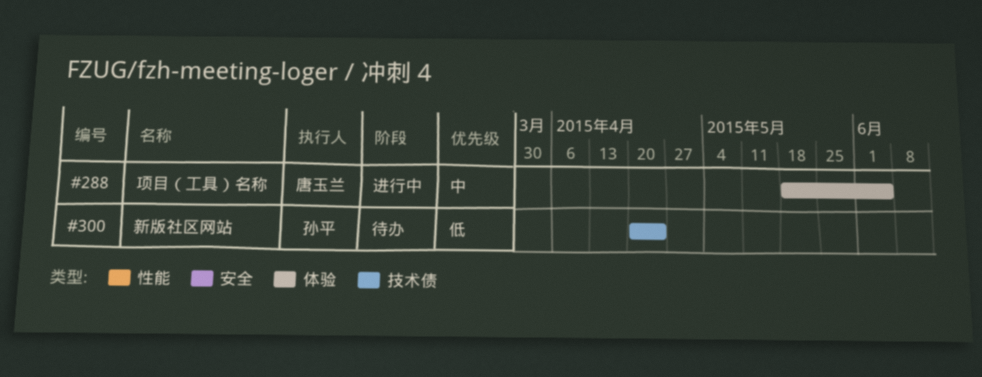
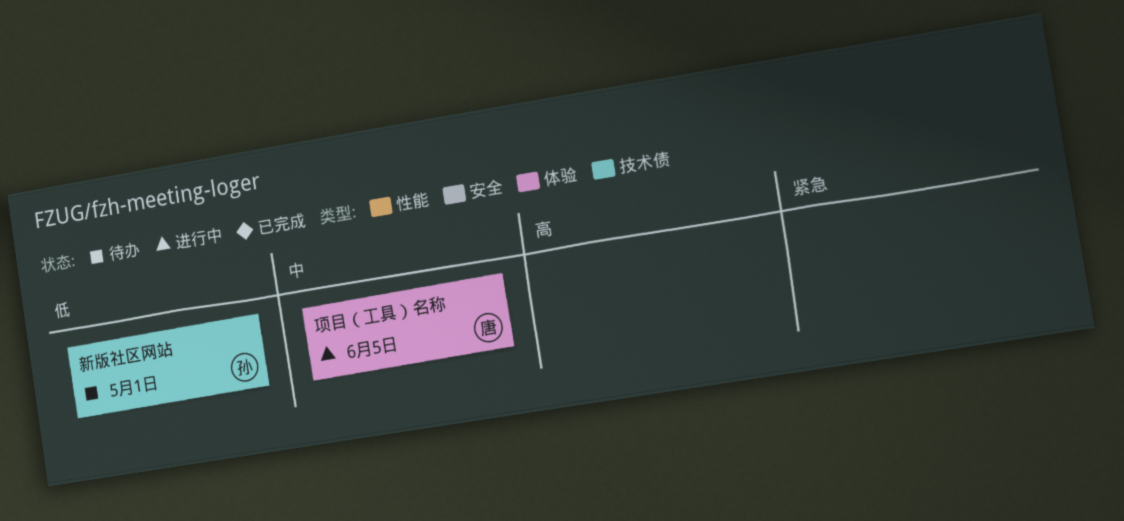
新版社区网站, due: Apr 24 -> May 1

